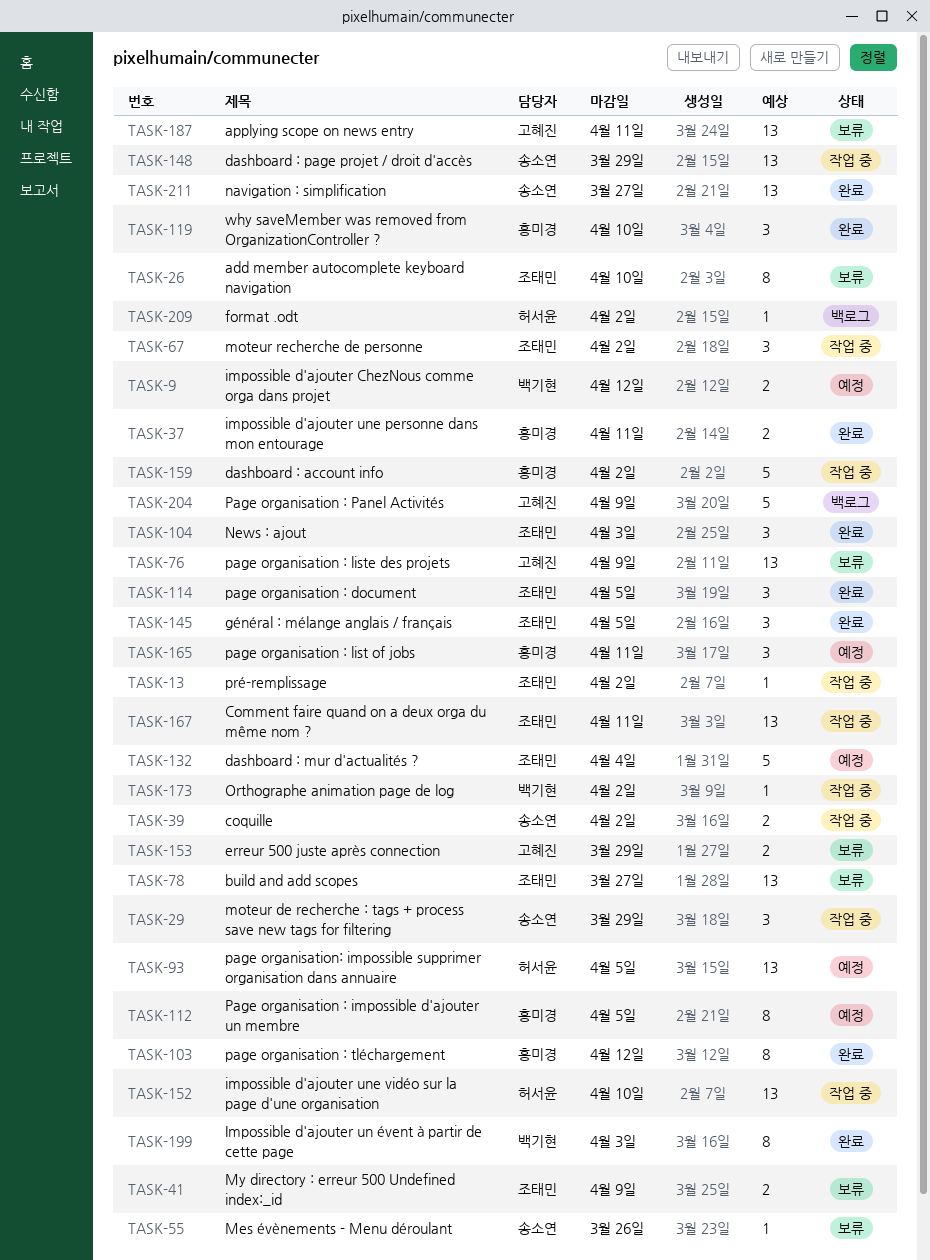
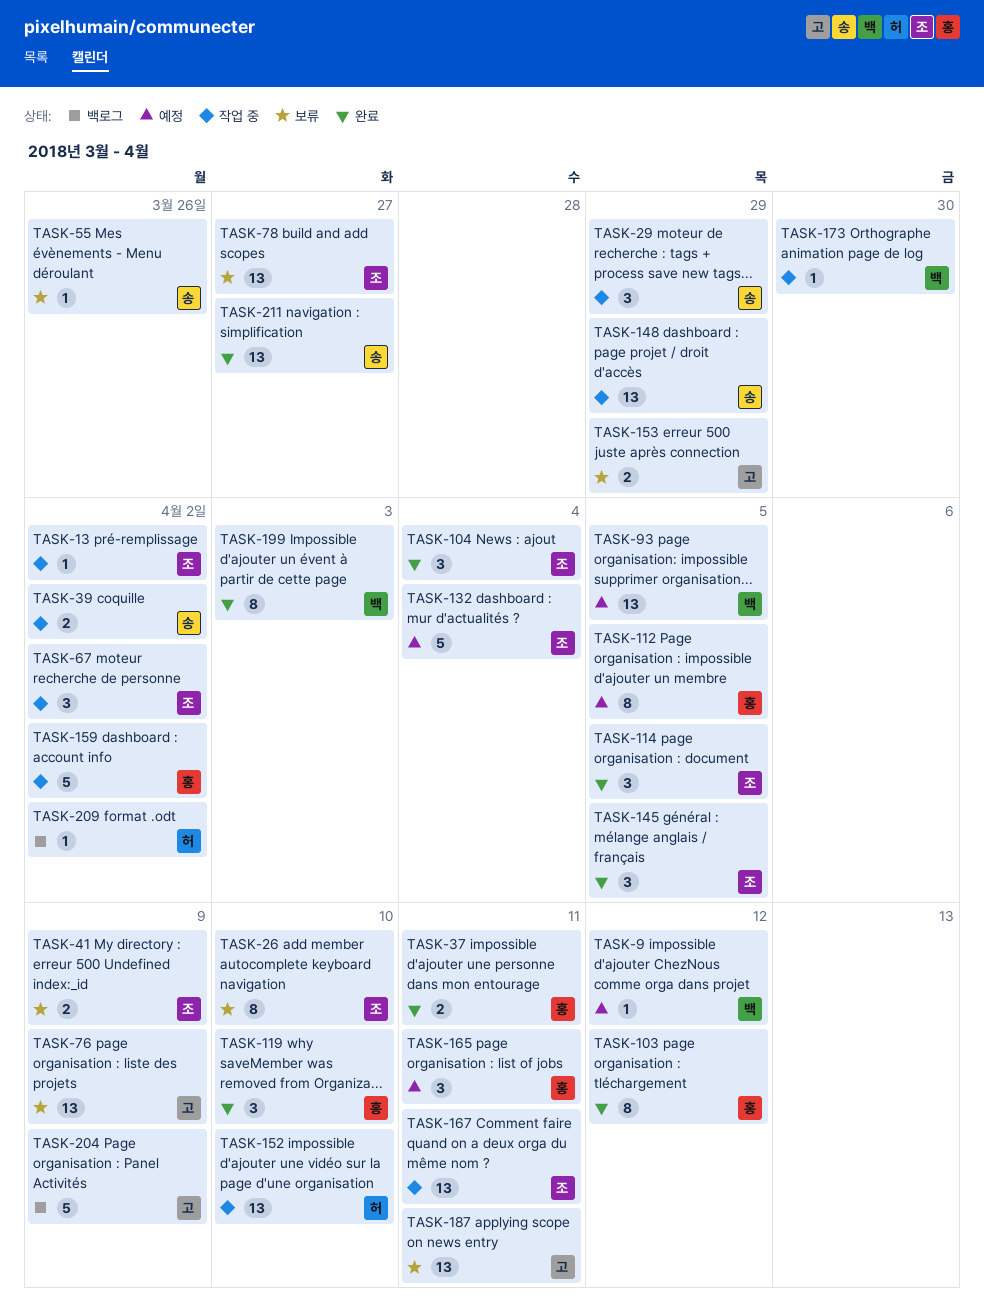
TASK-9, estimate: 2 -> 1
TASK-93, owner: 허서윤 -> 백기현
TASK-104, due: Apr 3 -> Apr 4
TASK-173, due: Apr 2 -> Mar 30

